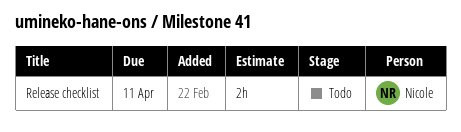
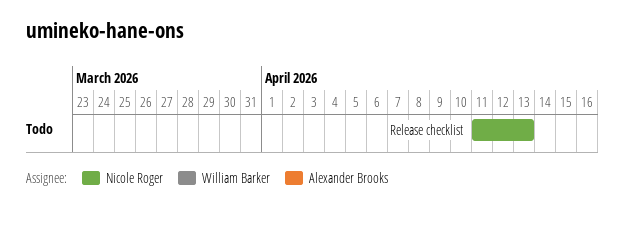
Release checklist, due: Apr 11 -> Apr 13

